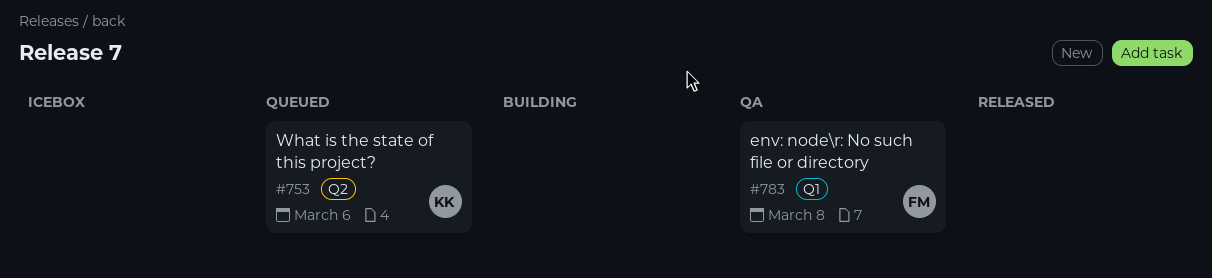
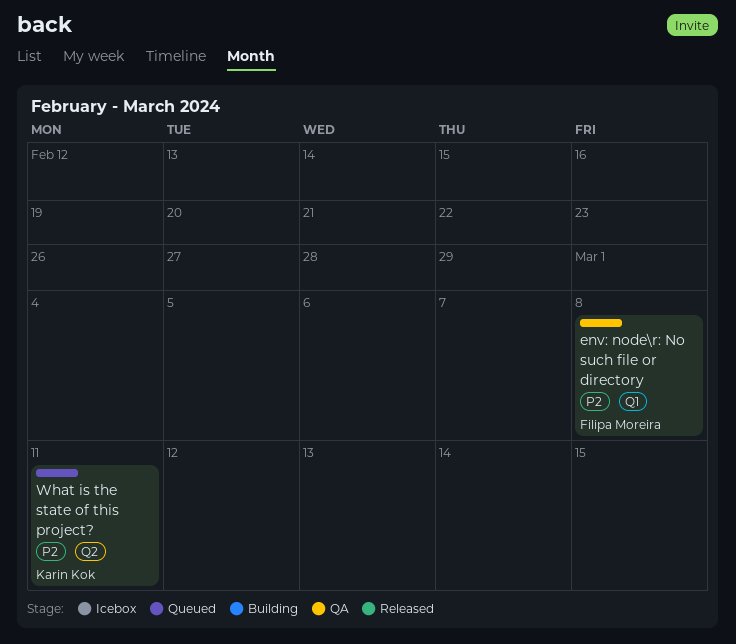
What is the state of this project?, due: Mar 6 -> Mar 11

